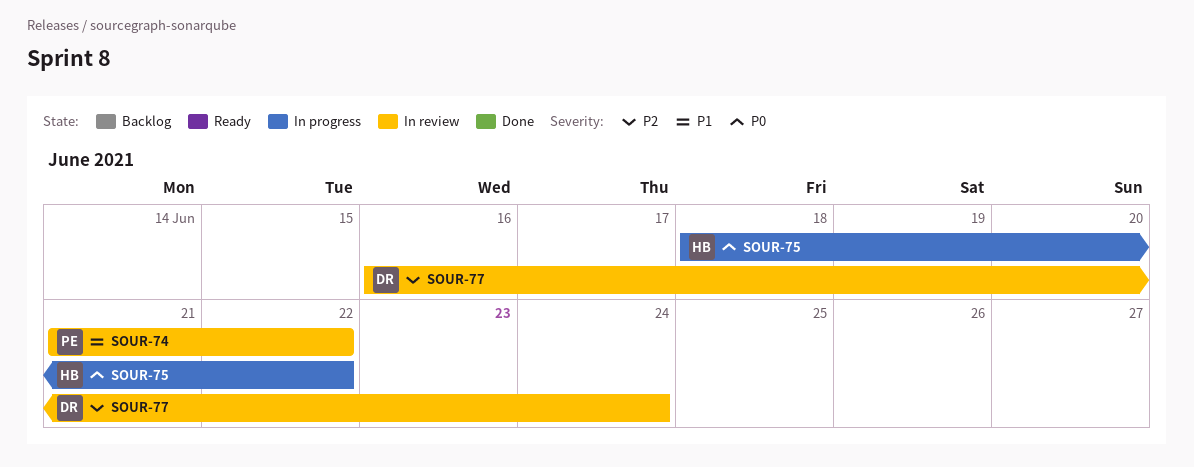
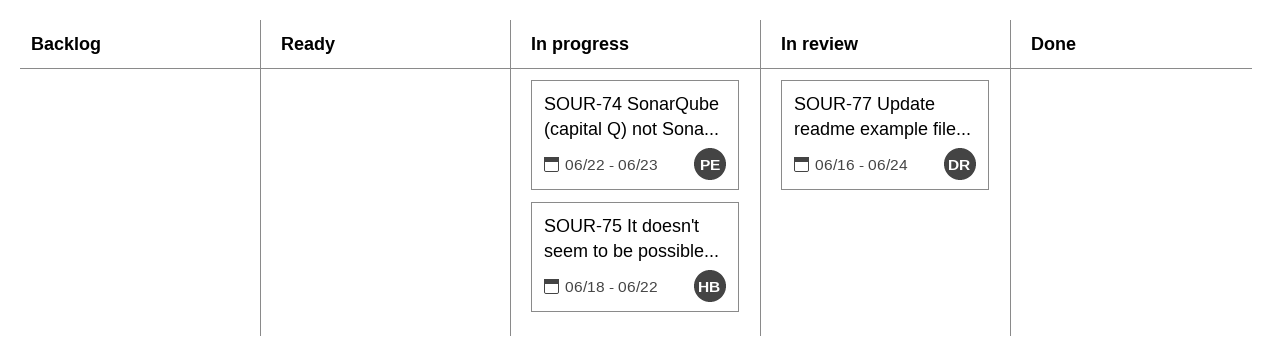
SOUR-74, status: In review -> In progress
SOUR-74, start: Jun 21 -> Jun 22
SOUR-74, due: Jun 22 -> Jun 23

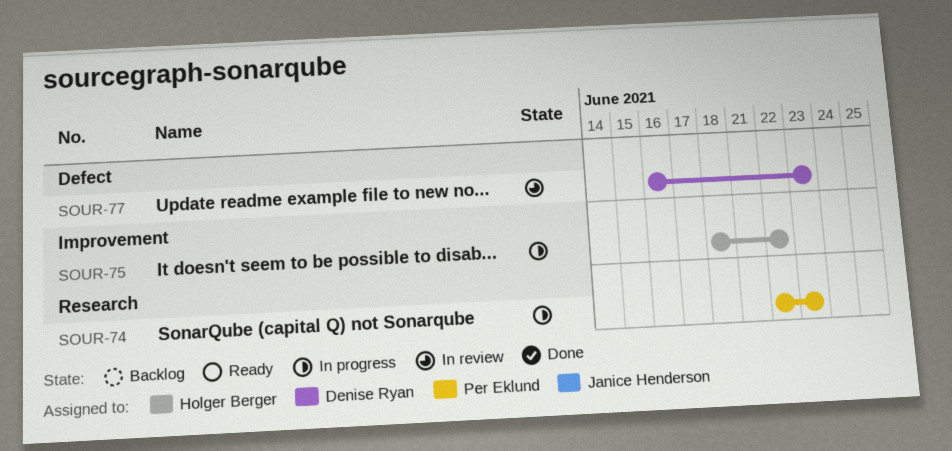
SOUR-77, due: Jun 24 -> Jun 23

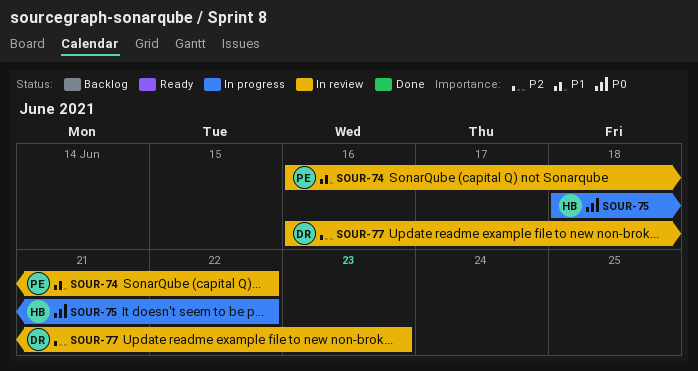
SOUR-74, status: In progress -> In review
SOUR-74, start: Jun 22 -> Jun 16
SOUR-74, due: Jun 23 -> Jun 22

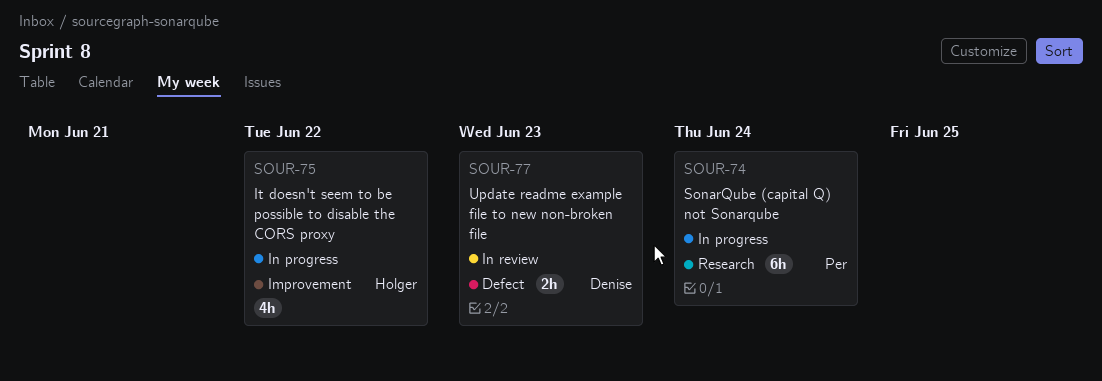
SOUR-74, status: In review -> In progress
SOUR-74, due: Jun 22 -> Jun 24

